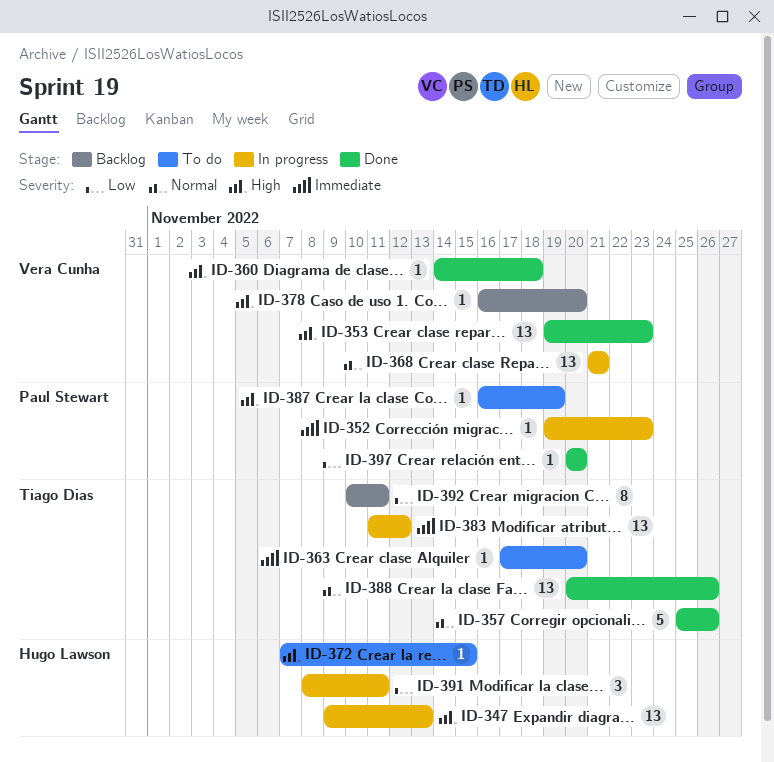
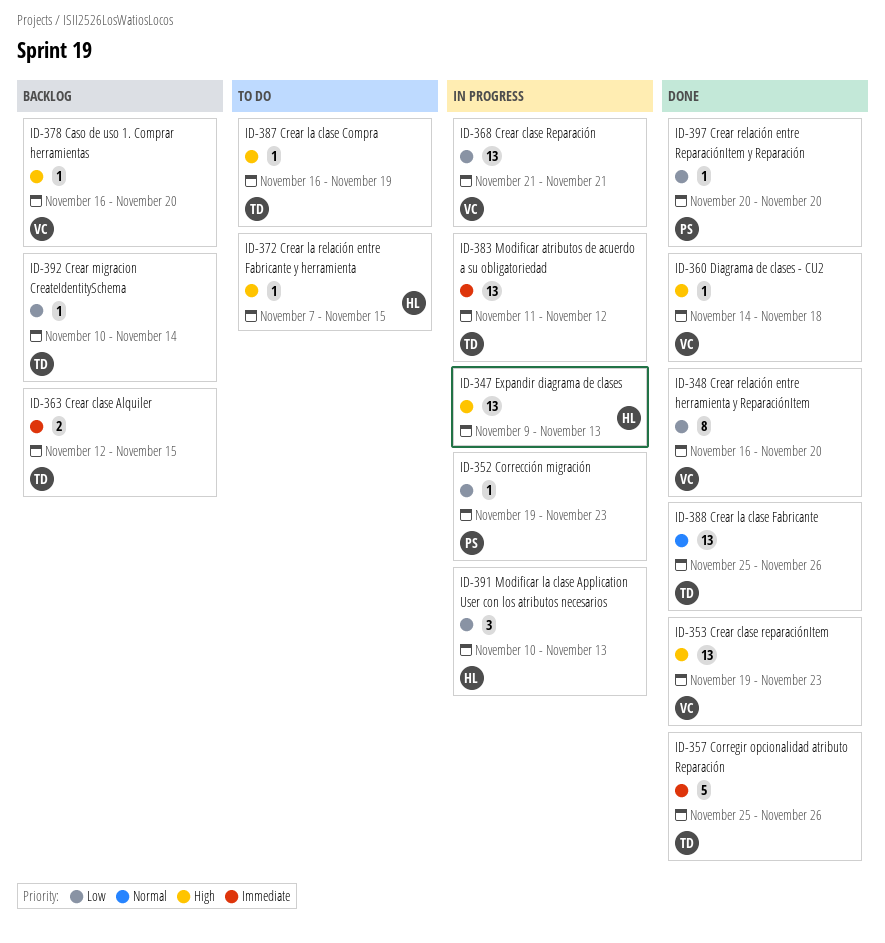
ID-348: none -> present
ID-352, priority: Immediate -> Low
ID-357, priority: Normal -> Immediate
ID-363, status: To do -> Backlog
ID-363, estimate: 1 -> 2
ID-363, start: Nov 17 -> Nov 12
ID-363, due: Nov 20 -> Nov 15
ID-368, priority: Normal -> Low
ID-387, owner: Paul Stewart -> Tiago Dias
ID-388, start: Nov 20 -> Nov 25
ID-391, start: Nov 8 -> Nov 10
ID-391, due: Nov 11 -> Nov 13
ID-392, estimate: 8 -> 1
ID-392, due: Nov 11 -> Nov 14

